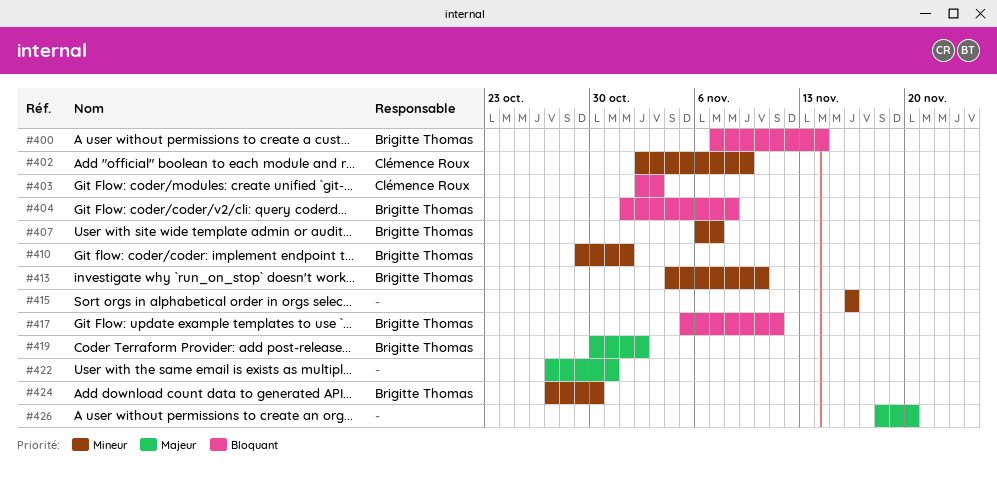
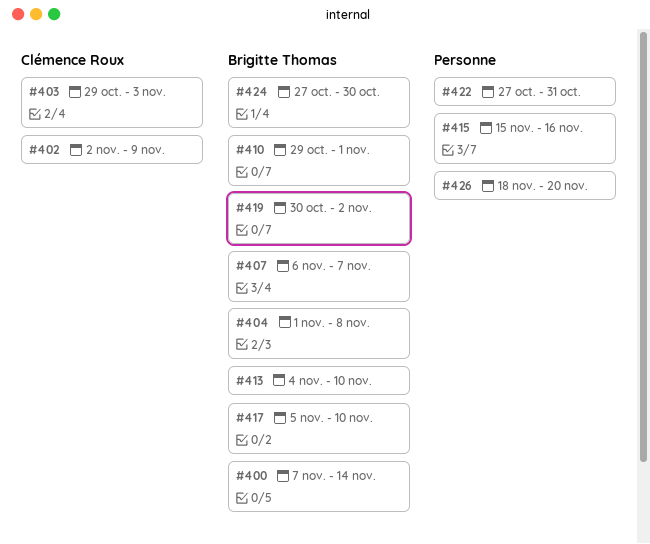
#403, start: Nov 2 -> Oct 29
#415, start: Nov 16 -> Nov 15
#417, due: Nov 11 -> Nov 10

